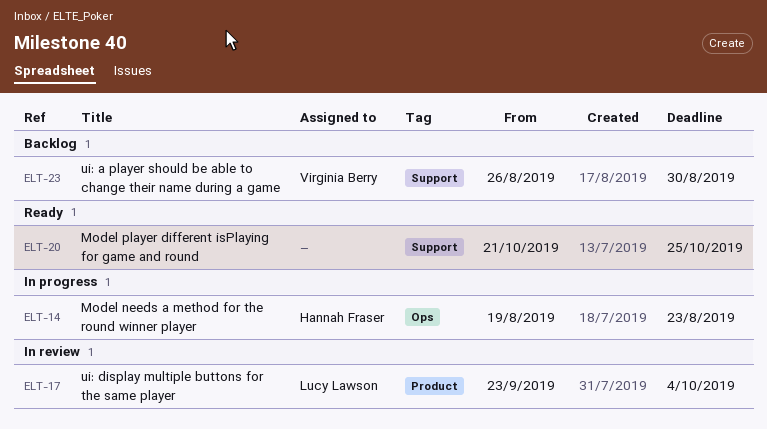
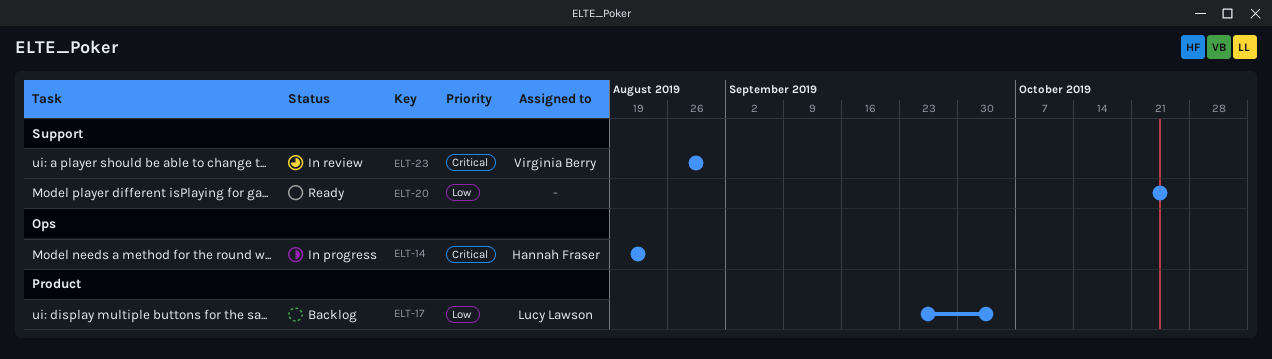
ELT-17, status: In review -> Backlog
ELT-23, status: Backlog -> In review

